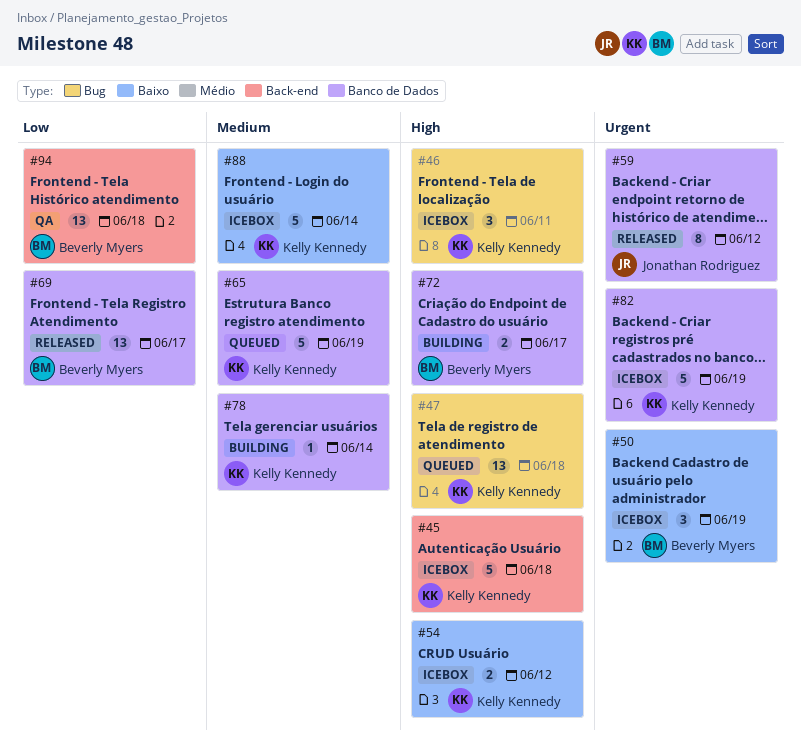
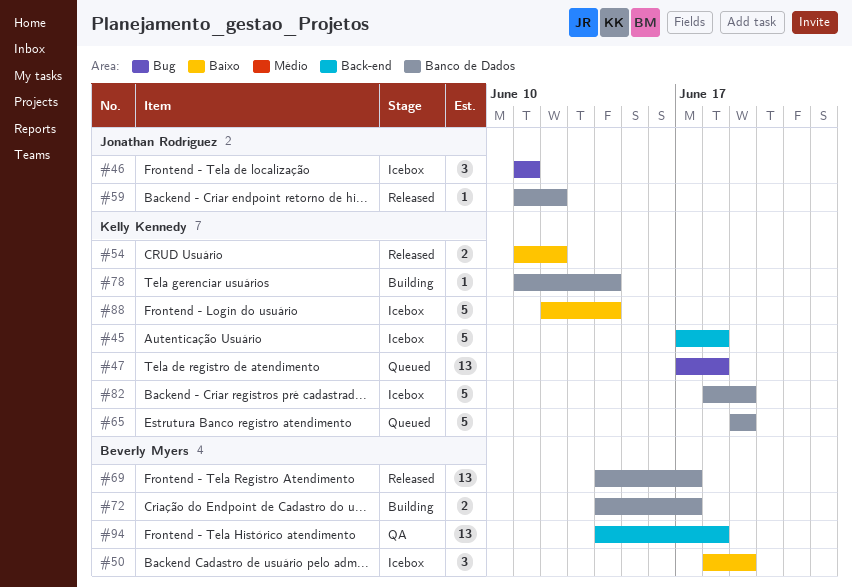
#46, owner: Kelly Kennedy -> Jonathan Rodriguez
#54, status: Icebox -> Released
#59, estimate: 8 -> 1

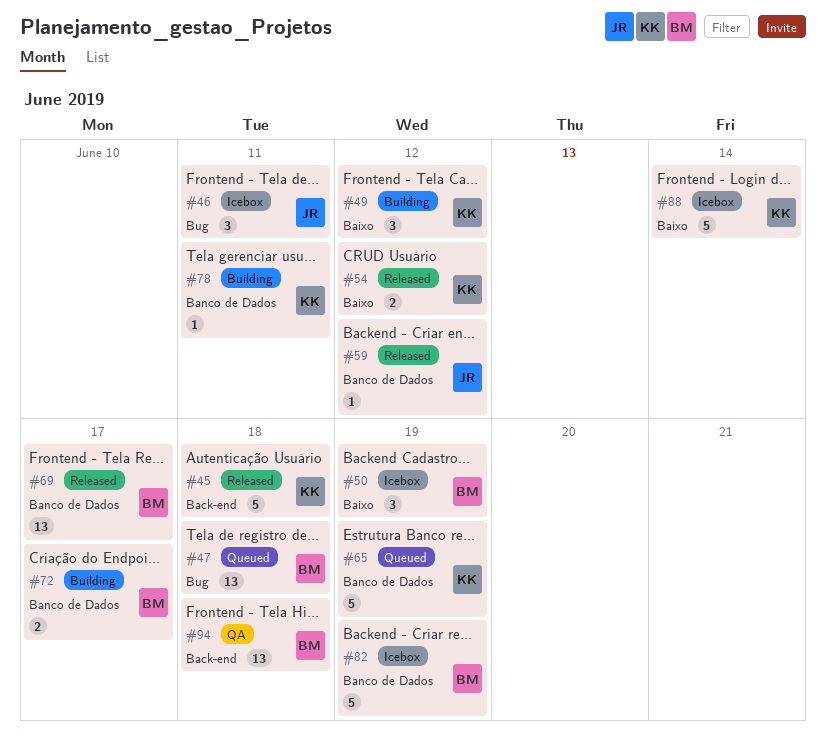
#45, status: Icebox -> Released
#47, owner: Kelly Kennedy -> Beverly Myers
#49: none -> present
#78, due: Jun 14 -> Jun 11
#82, owner: Kelly Kennedy -> Beverly Myers

